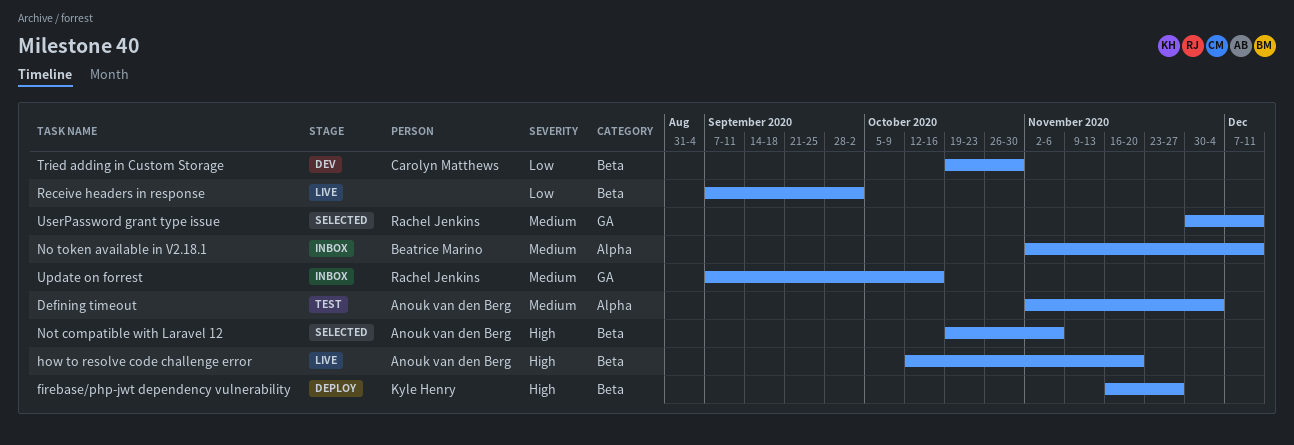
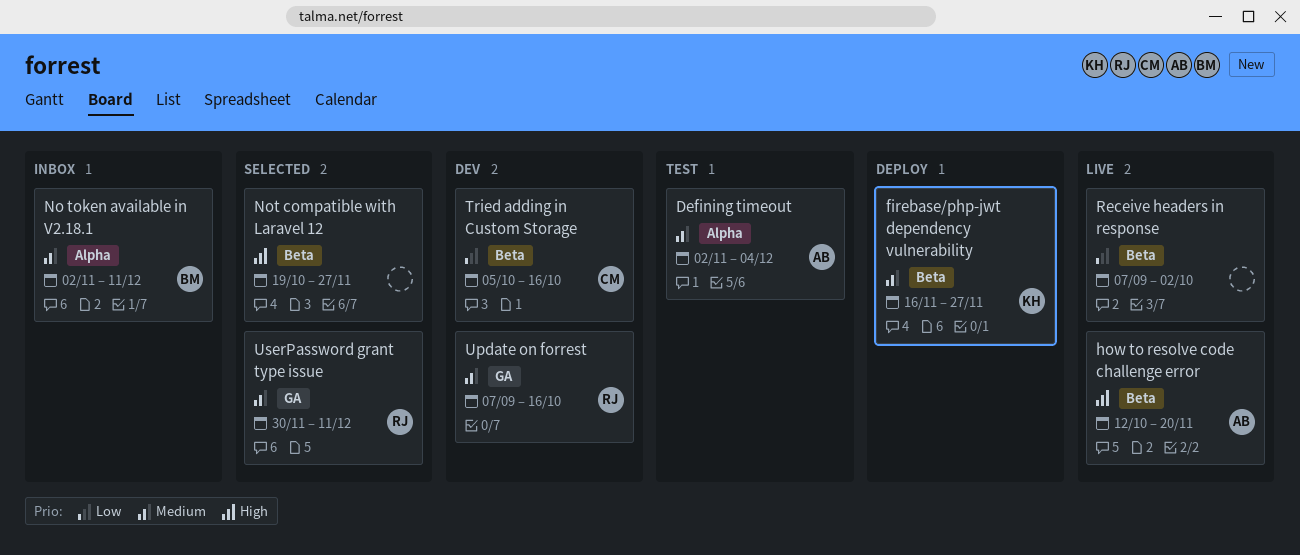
firebase/php-jwt dependency vulnerability, priority: High -> Medium
Not compatible with Laravel 12, owner: Anouk van den Berg -> none
Not compatible with Laravel 12, due: Nov 6 -> Nov 27
Tried adding in Custom Storage, start: Oct 19 -> Oct 5
Tried adding in Custom Storage, due: Oct 30 -> Oct 16
Update on forrest, status: Inbox -> Dev

